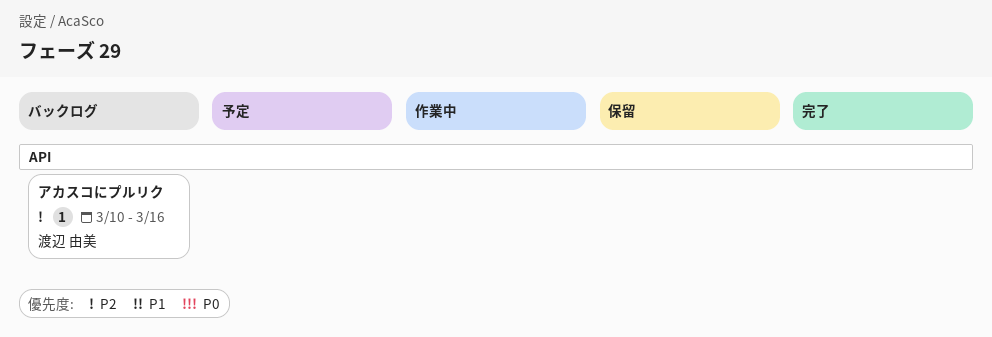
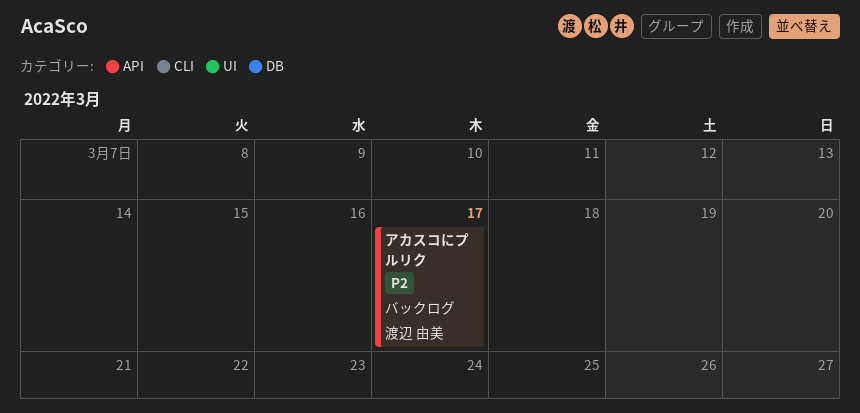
アカスコにプルリク, due: Mar 16 -> Mar 17

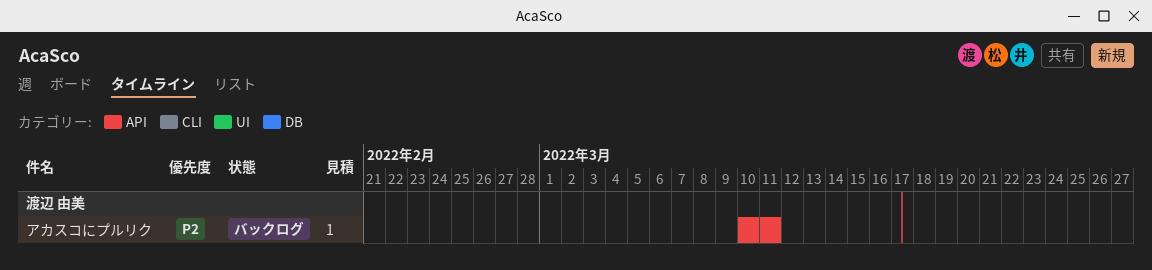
アカスコにプルリク, due: Mar 17 -> Mar 11

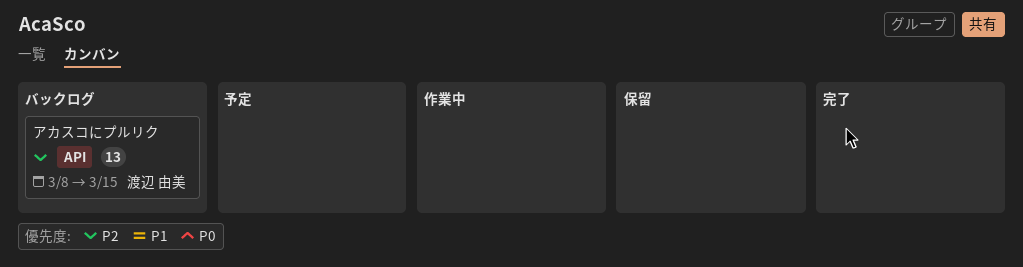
アカスコにプルリク, estimate: 1 -> 13
アカスコにプルリク, start: Mar 10 -> Mar 8
アカスコにプルリク, due: Mar 11 -> Mar 15

